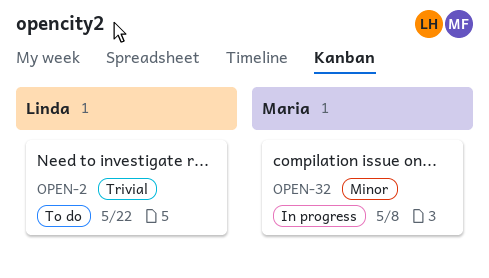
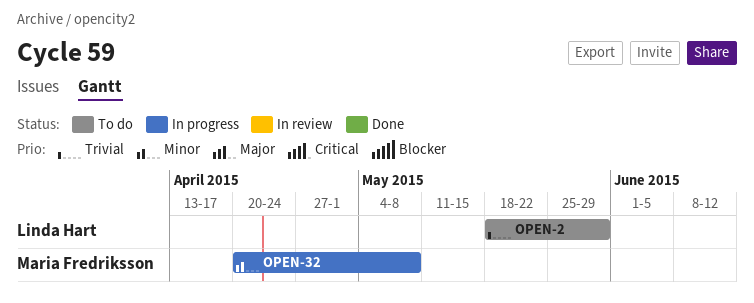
OPEN-2, due: May 22 -> May 29

